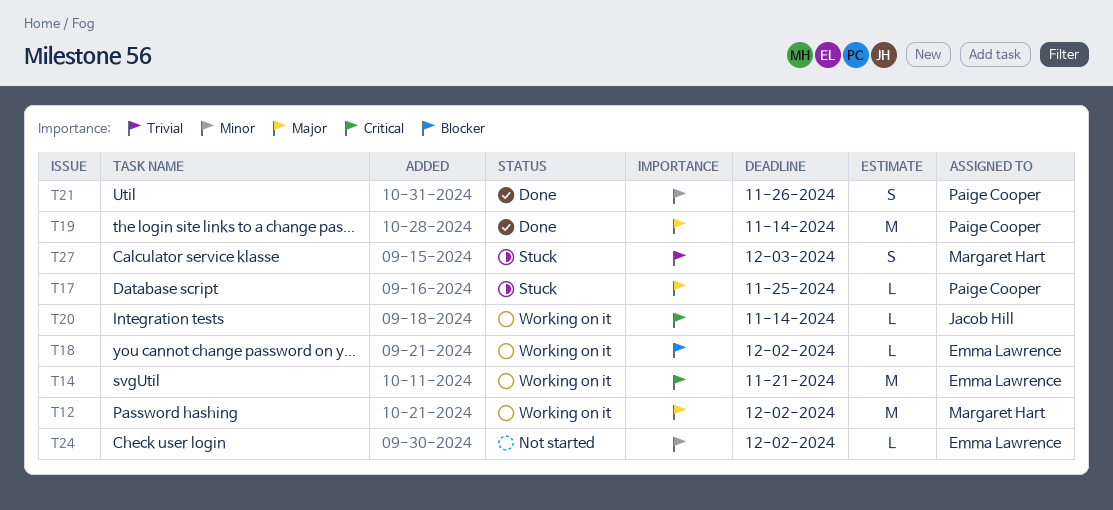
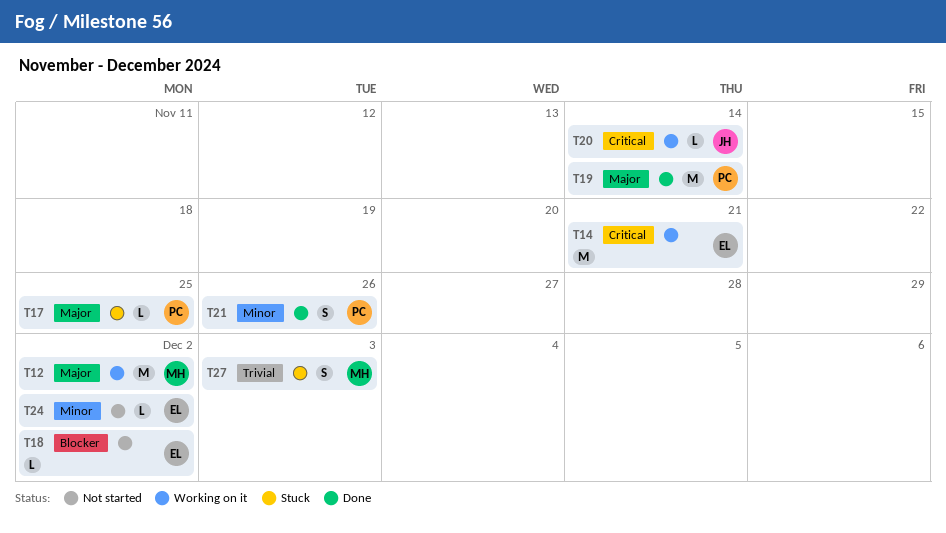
T18, status: Working on it -> Not started

